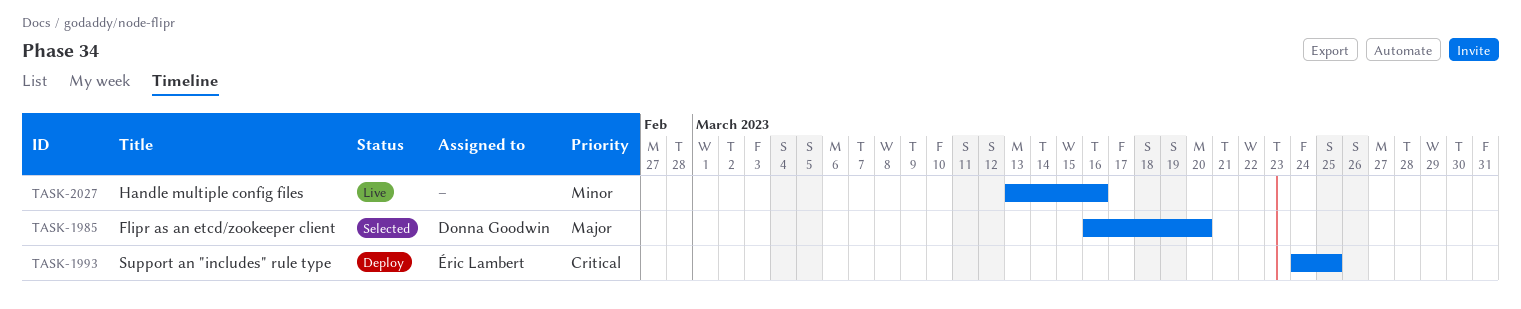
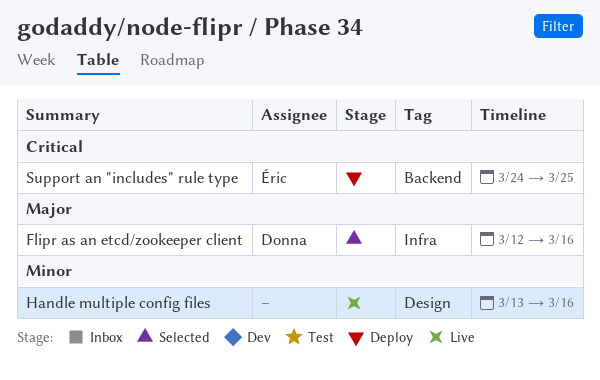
Flipr as an etcd/zookeeper client, start: Mar 16 -> Mar 12
Flipr as an etcd/zookeeper client, due: Mar 20 -> Mar 16

